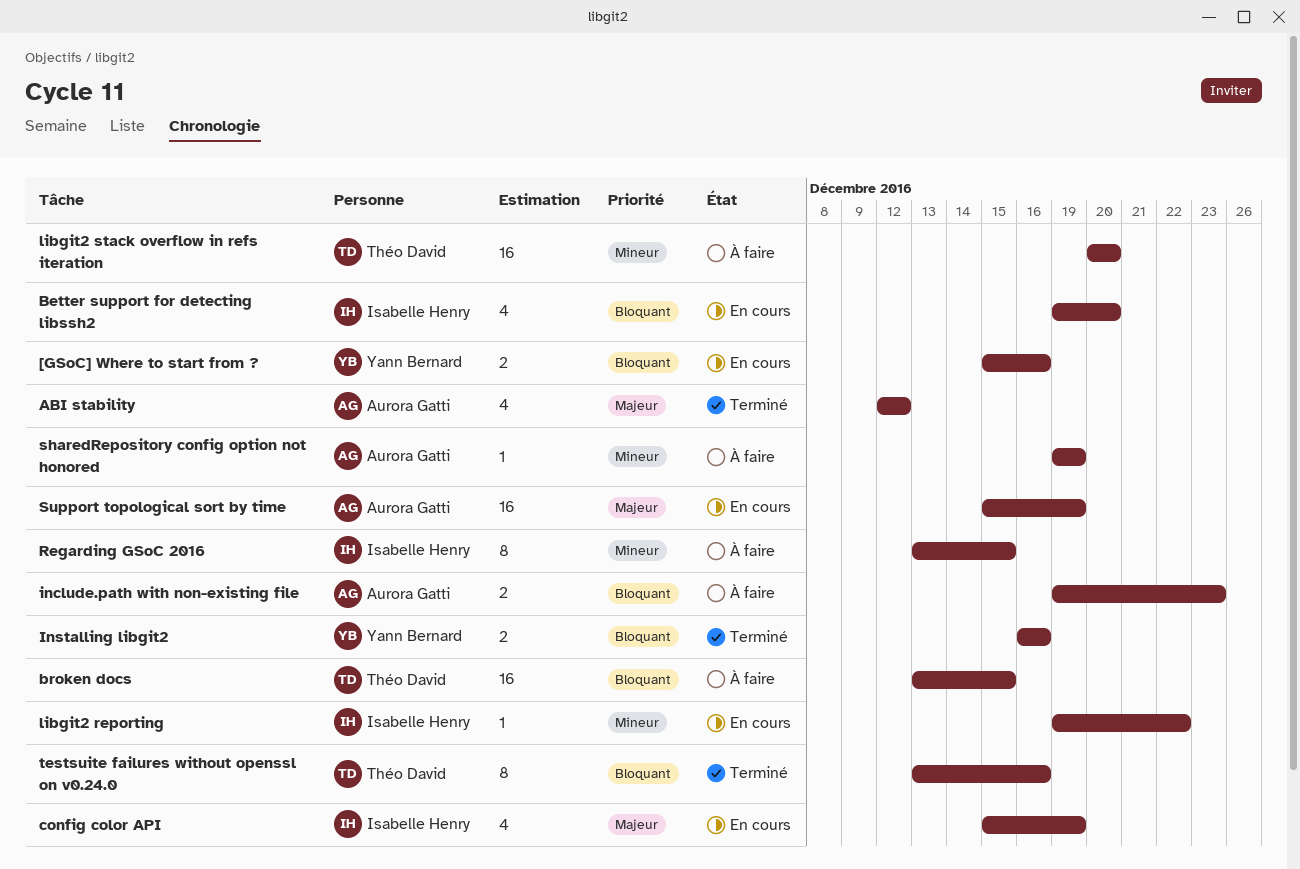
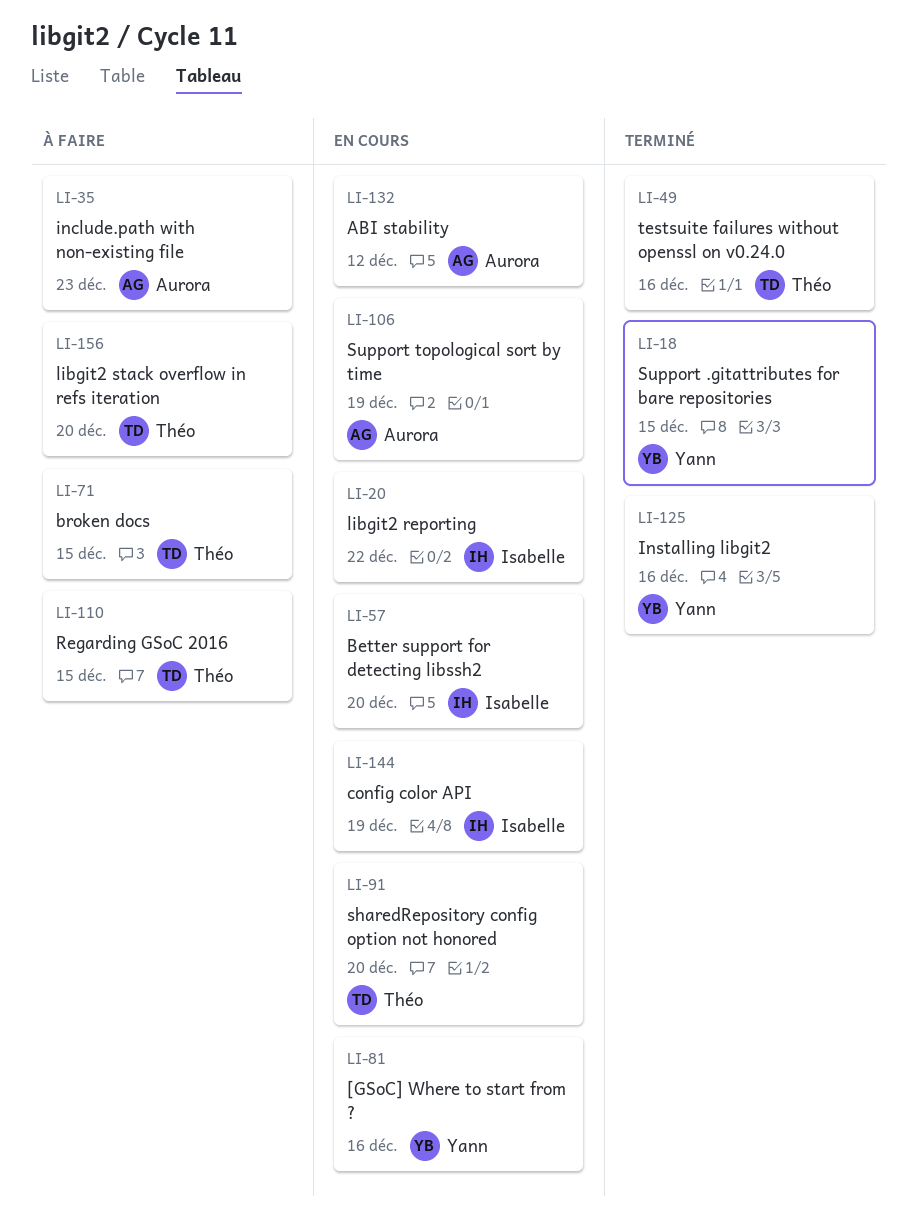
ABI stability, status: Terminé -> En cours
Regarding GSoC 2016, owner: Isabelle Henry -> Théo David
sharedRepository config option not honored, status: À faire -> En cours
sharedRepository config option not honored, owner: Aurora Gatti -> Théo David
sharedRepository config option not honored, due: Dec 19 -> Dec 20
Support .gitattributes for bare repositories: none -> present

